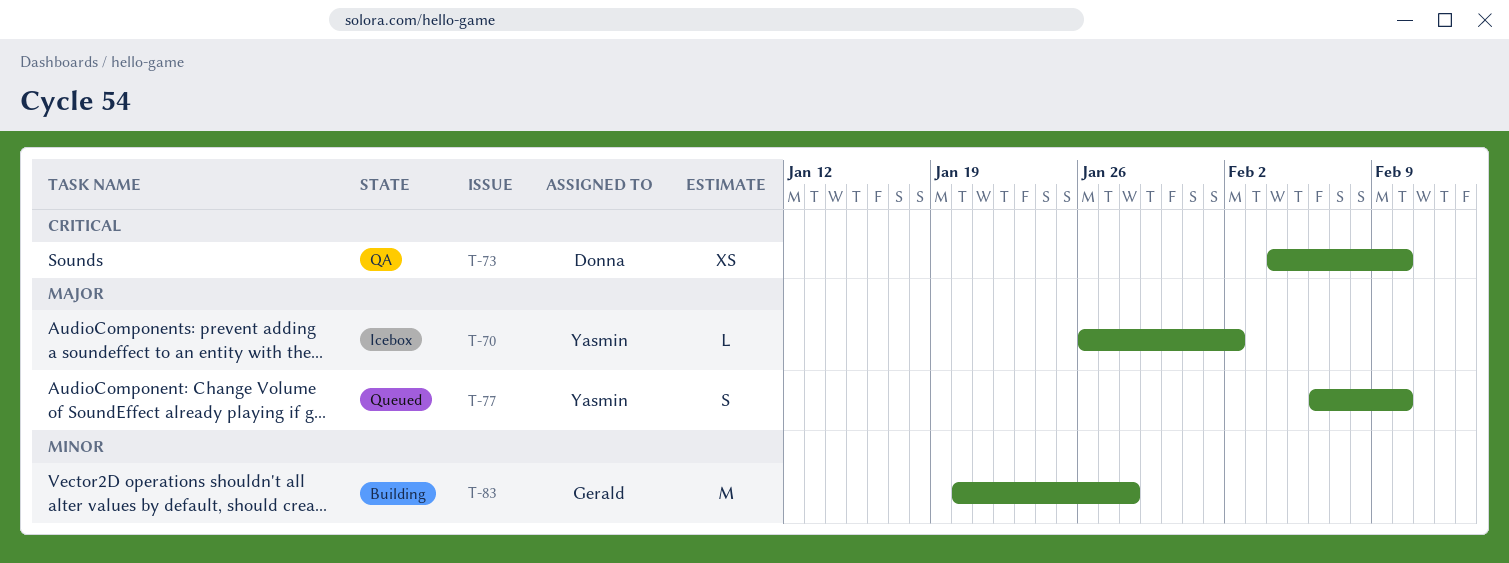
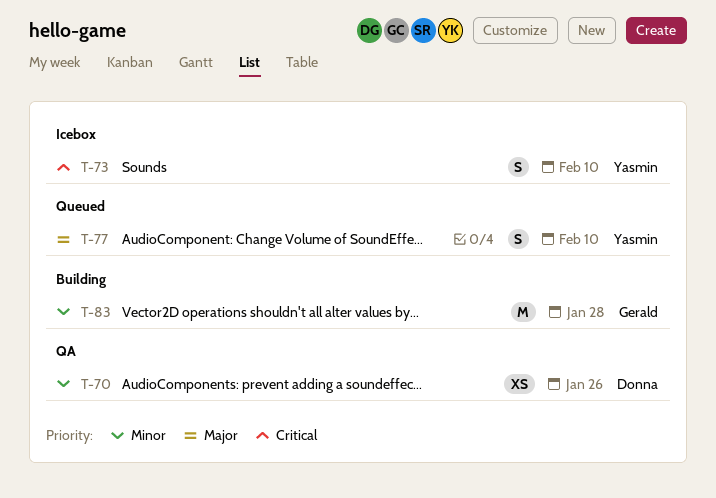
T-70, status: Icebox -> QA
T-70, owner: Yasmin -> Donna
T-70, priority: Major -> Minor
T-70, estimate: L -> XS
T-70, due: Feb 2 -> Jan 26
T-73, status: QA -> Icebox
T-73, owner: Donna -> Yasmin
T-73, estimate: XS -> S

